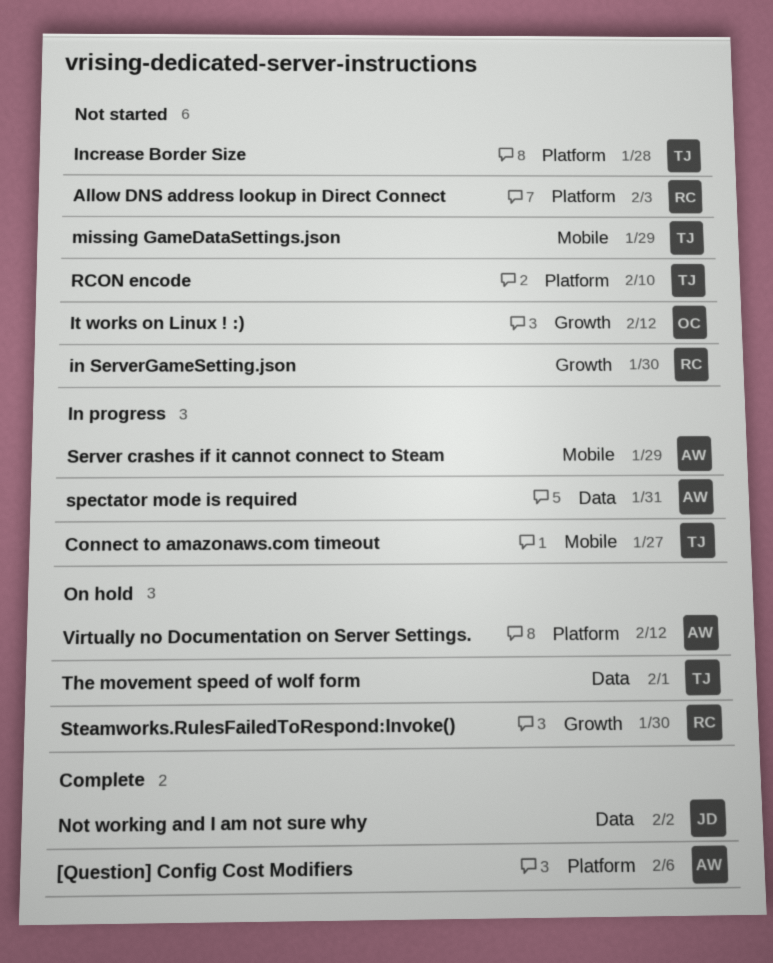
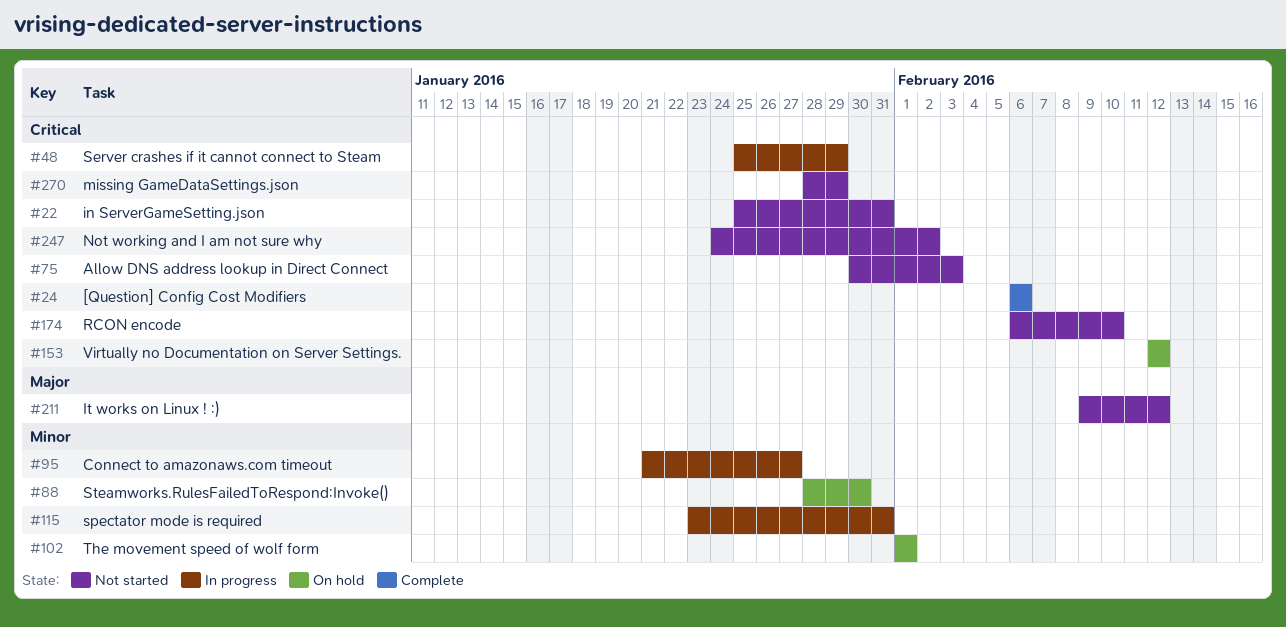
in ServerGameSetting.json, due: Jan 30 -> Jan 31
Increase Border Size: present -> none
Not working and I am not sure why, status: Complete -> Not started

